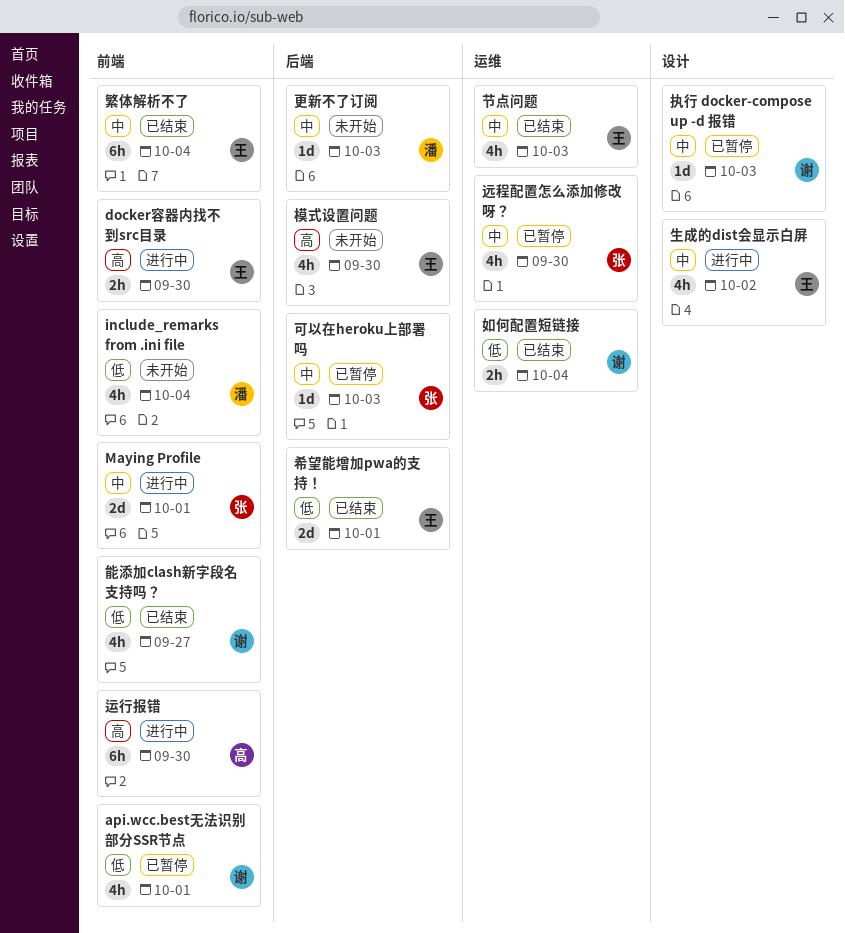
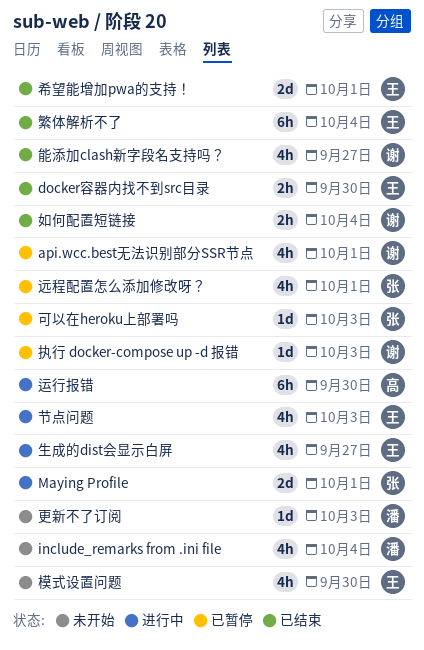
docker容器内找不到src目录, status: 进行中 -> 已结束
生成的dist会显示白屏, due: Oct 2 -> Sep 27
节点问题, status: 已结束 -> 进行中
远程配置怎么添加修改呀？, due: Sep 30 -> Oct 1

